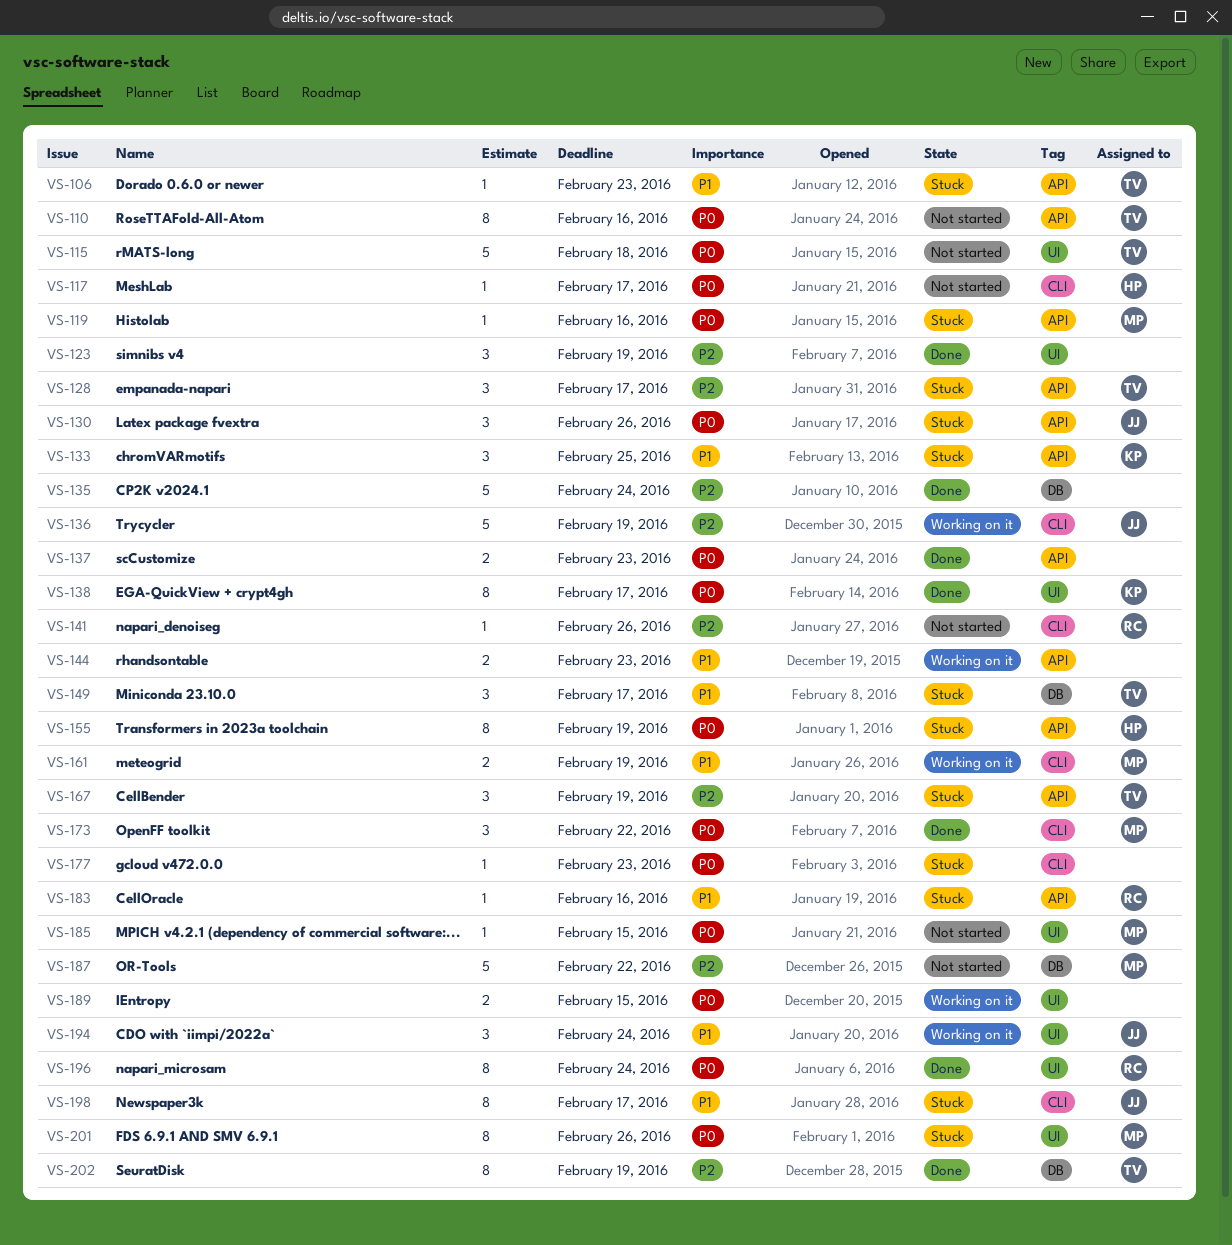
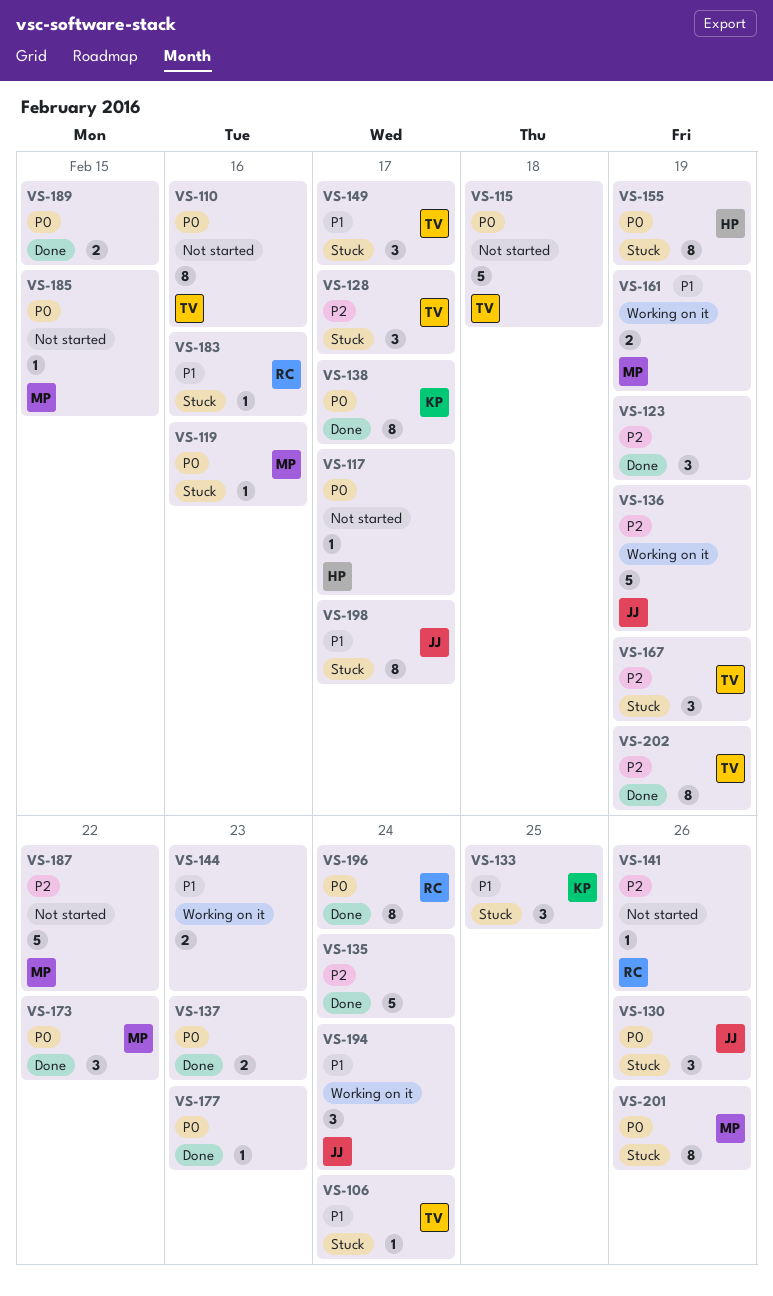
VS-106, due: Feb 23 -> Feb 24
VS-177, status: Stuck -> Done
VS-189, status: Working on it -> Done

